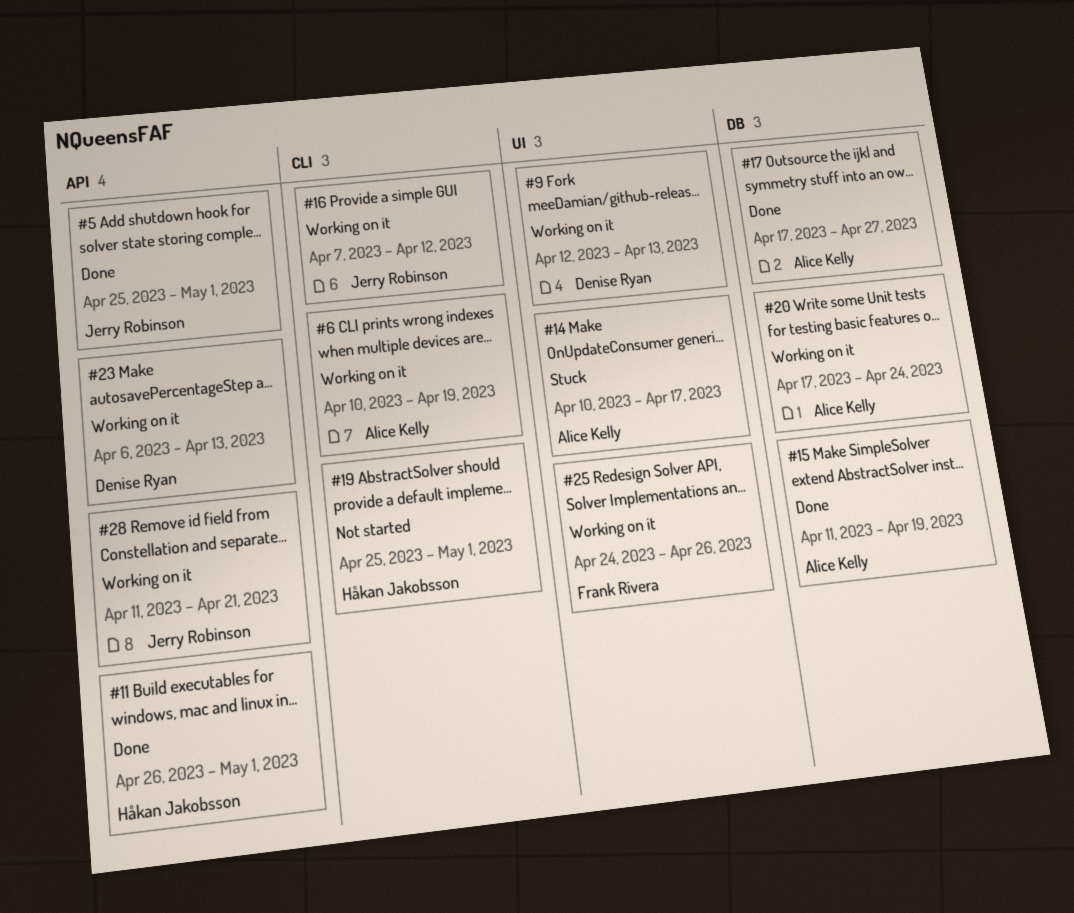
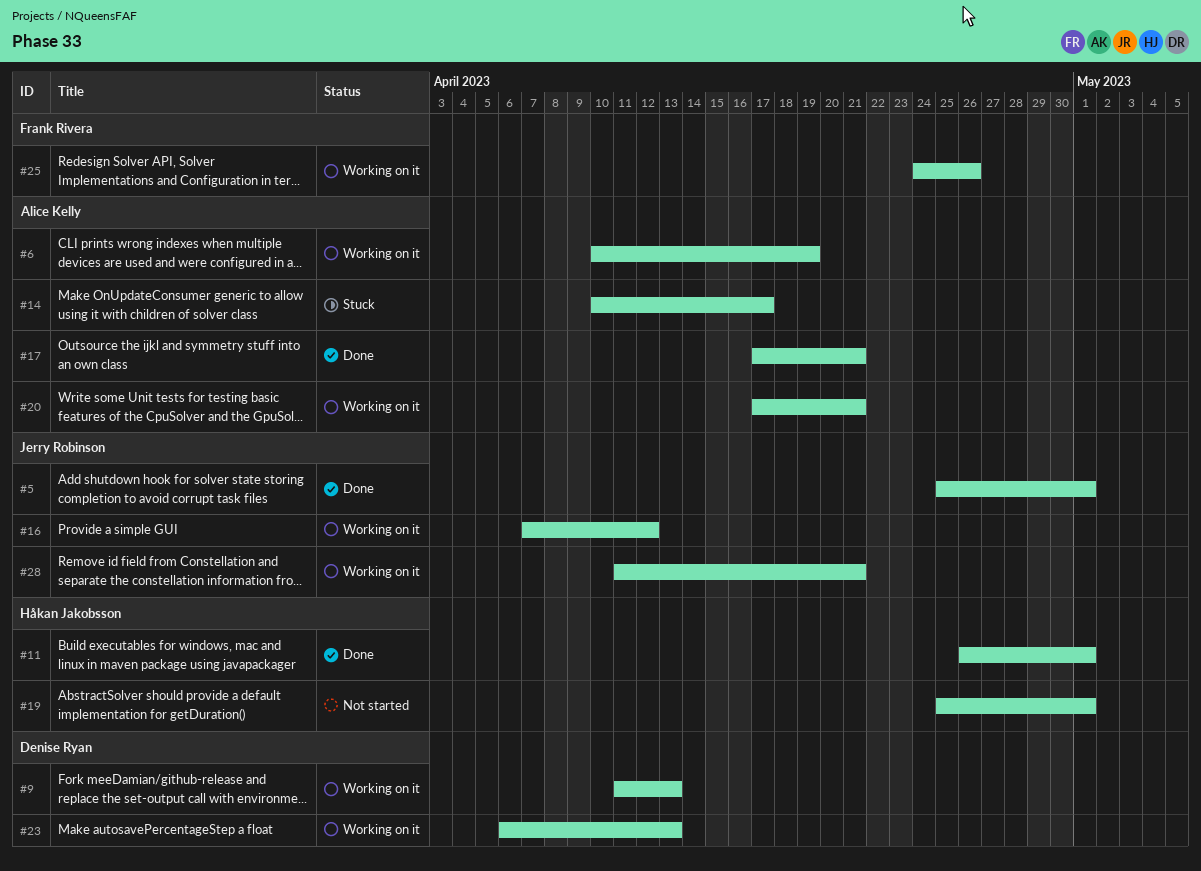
#9, start: Apr 12 -> Apr 11
#15: present -> none
#17, due: Apr 27 -> Apr 21
#20, due: Apr 24 -> Apr 21

